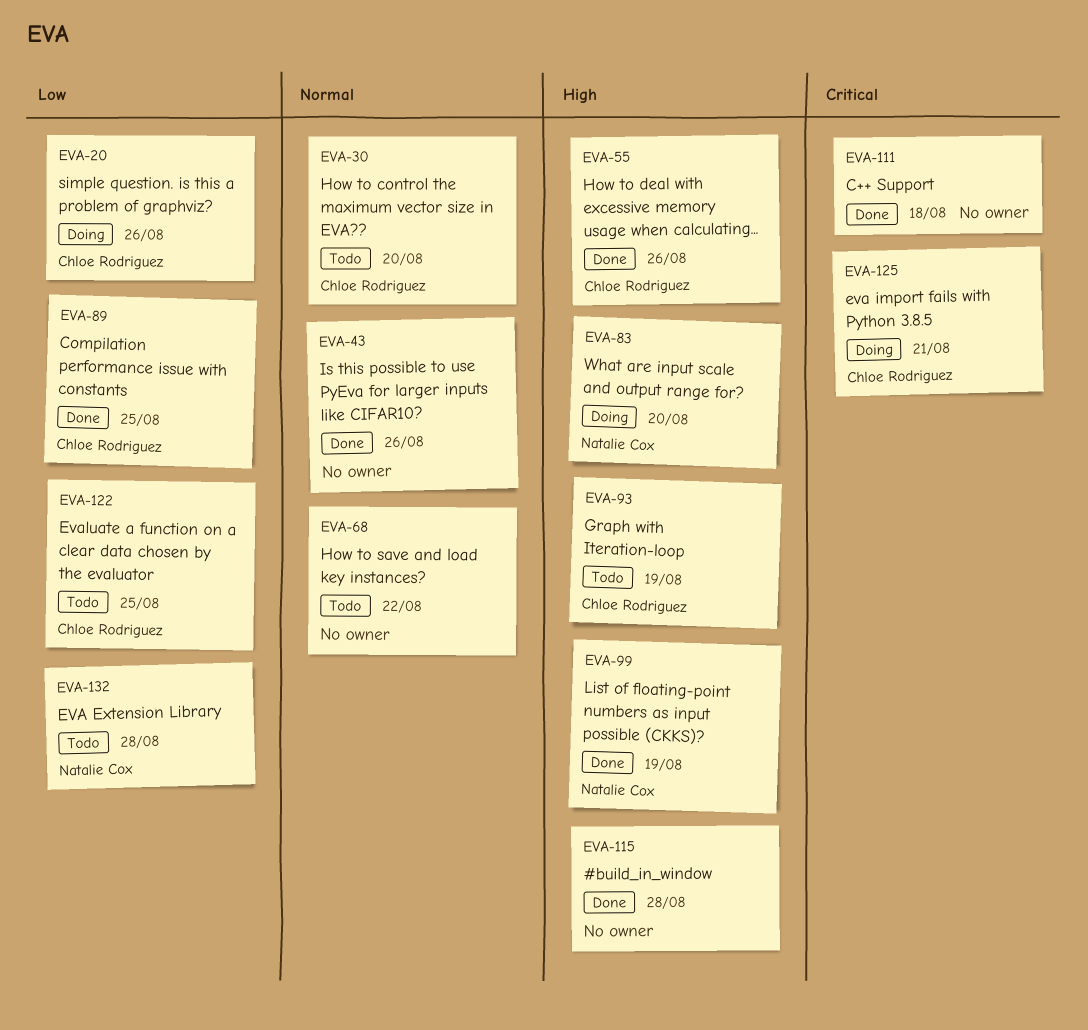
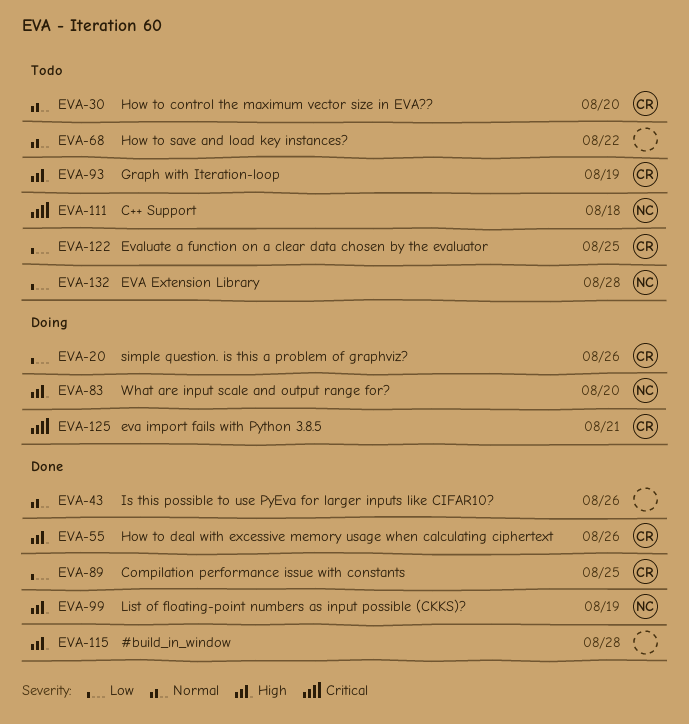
EVA-111, status: Done -> Todo
EVA-111, owner: none -> Natalie Cox

